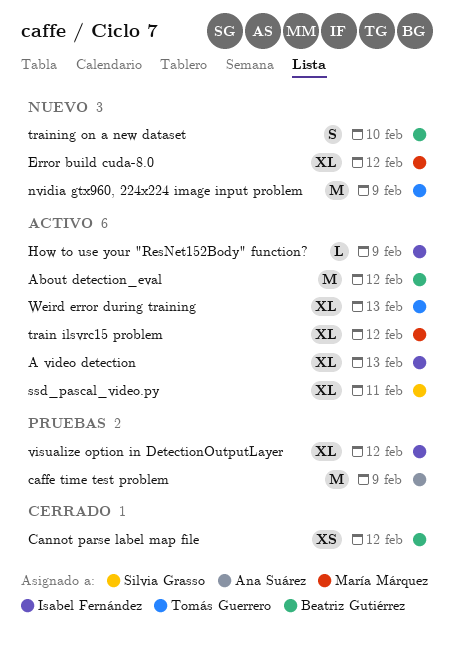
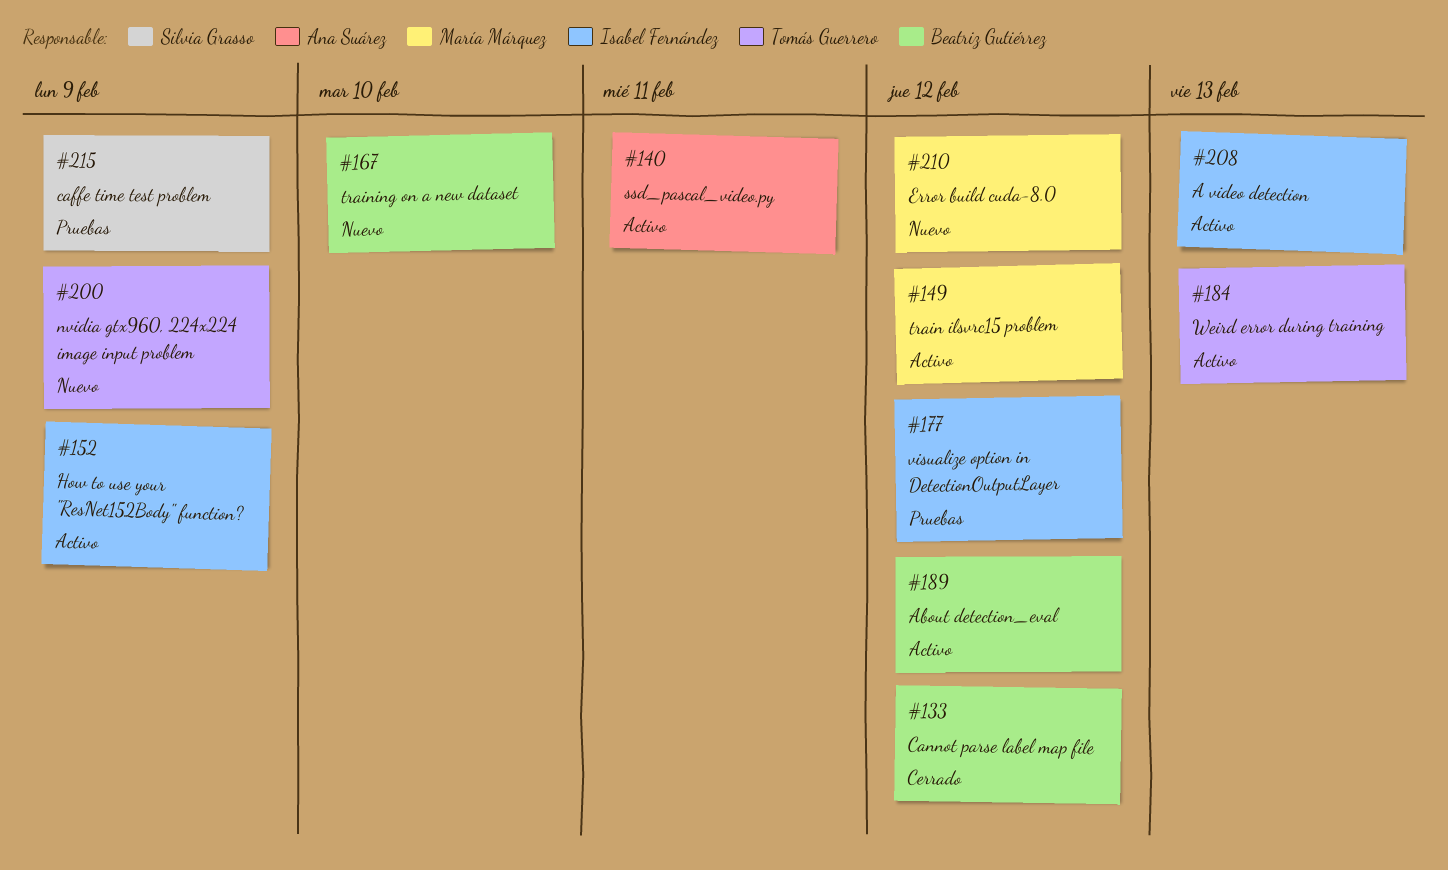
caffe time test problem, owner: Ana Suárez -> Silvia Grasso
ssd_pascal_video.py, owner: Silvia Grasso -> Ana Suárez

